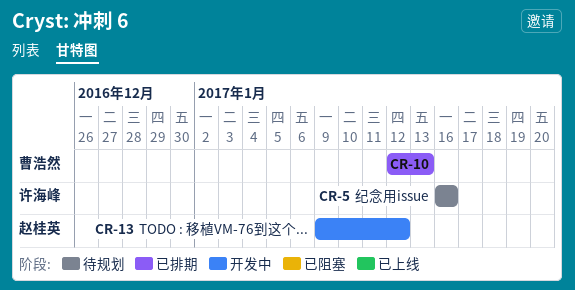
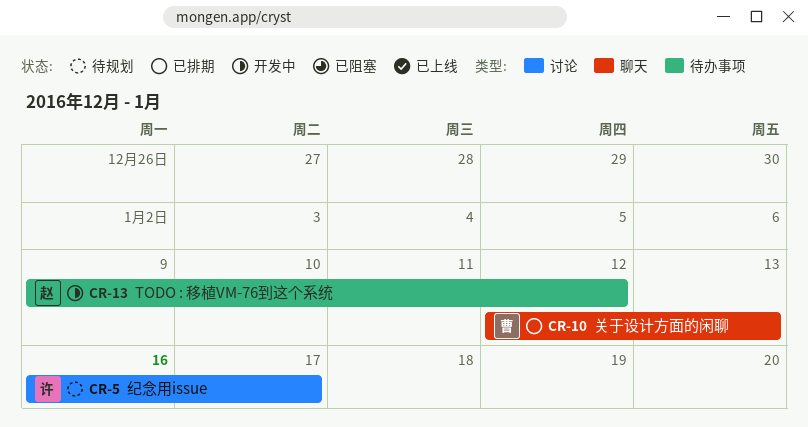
CR-5, due: Jan 16 -> Jan 17

